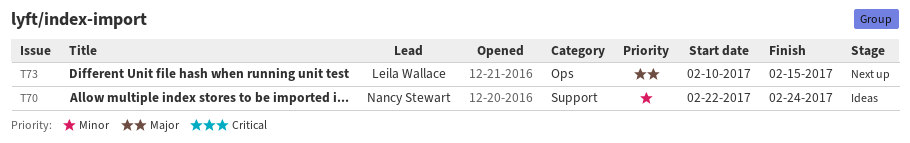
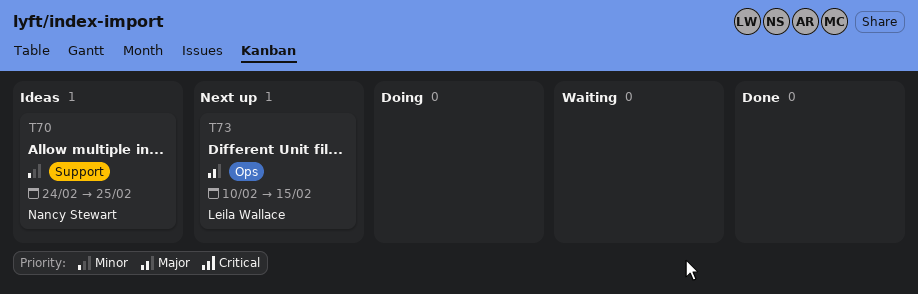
T70, start: Feb 22 -> Feb 24
T70, due: Feb 24 -> Feb 25

